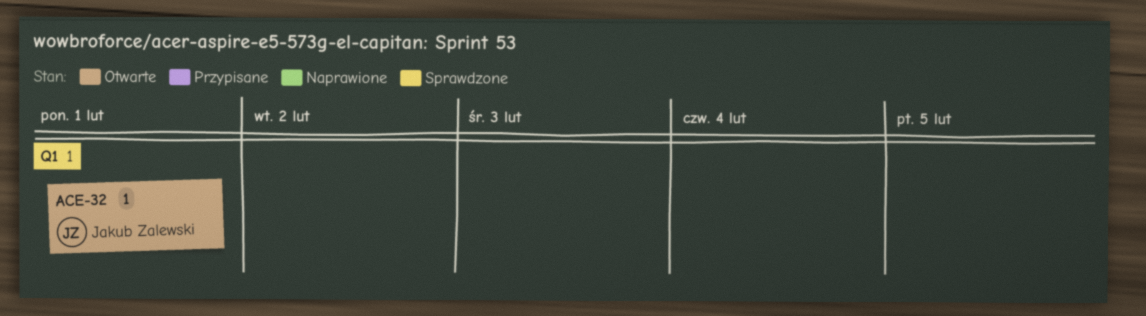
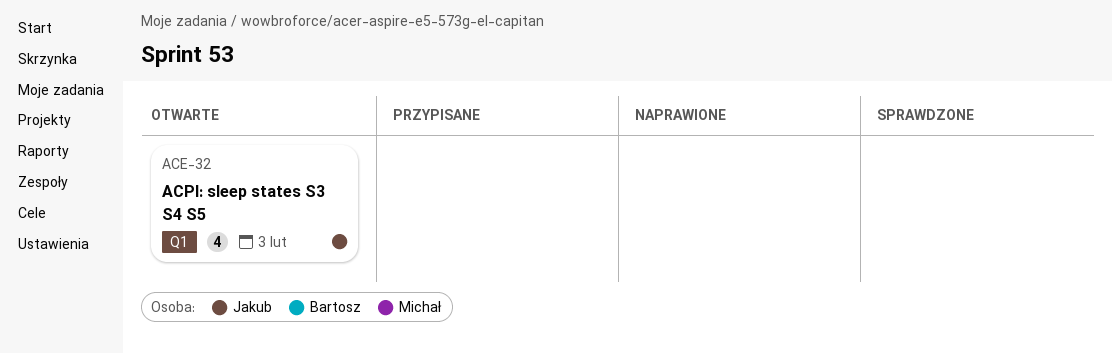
ACE-32, estimate: 1 -> 4
ACE-32, due: Feb 1 -> Feb 3

